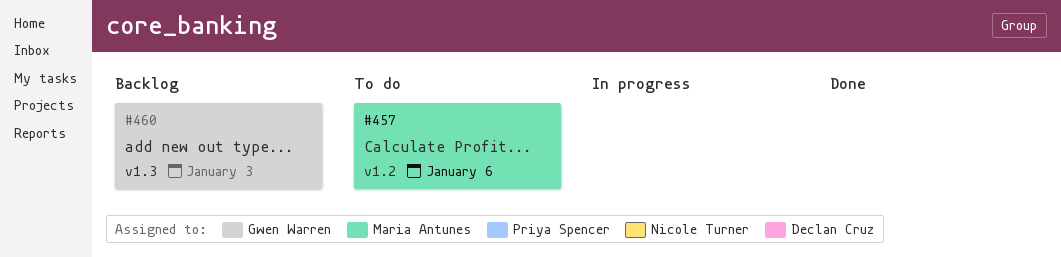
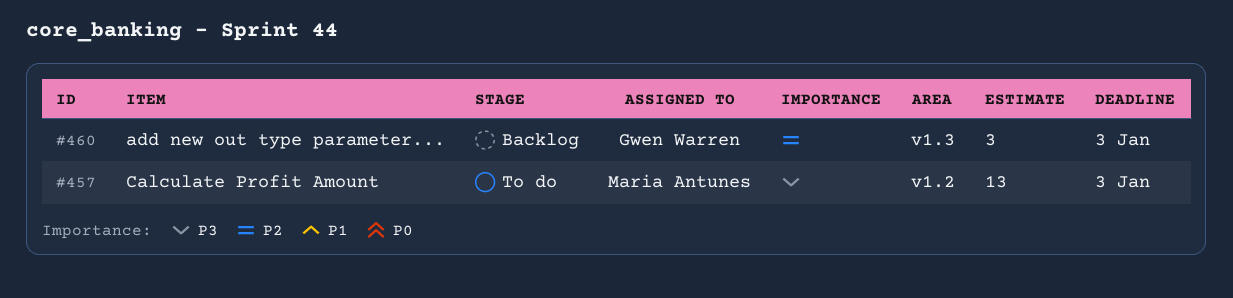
#457, due: Jan 6 -> Jan 3

